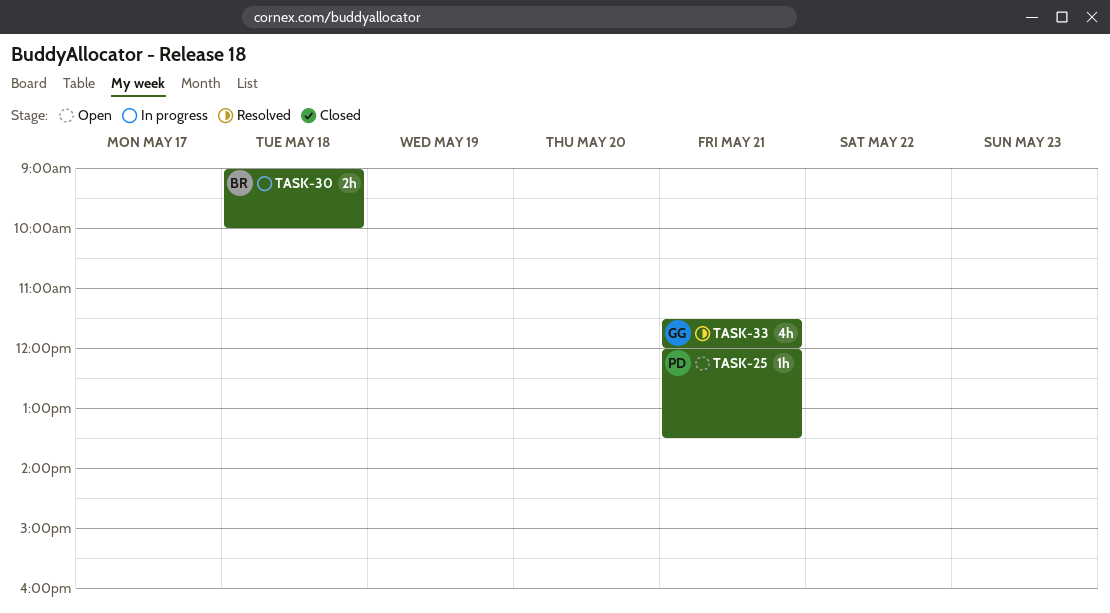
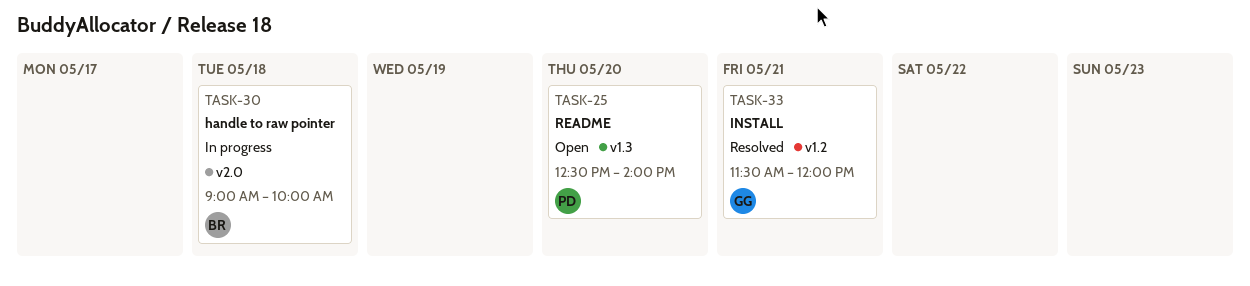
TASK-25, day: May 21 -> May 20
TASK-25, begins: 12:00 -> 12:30
TASK-25, ends: 13:30 -> 14:00

